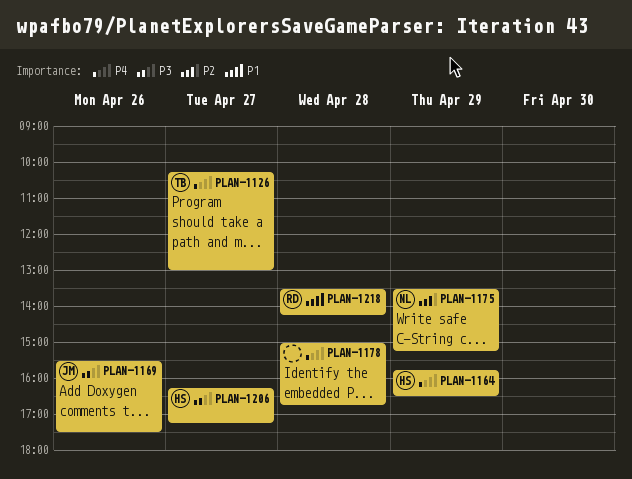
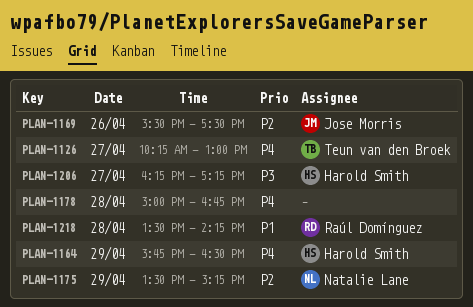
PLAN-1169, priority: P3 -> P2

